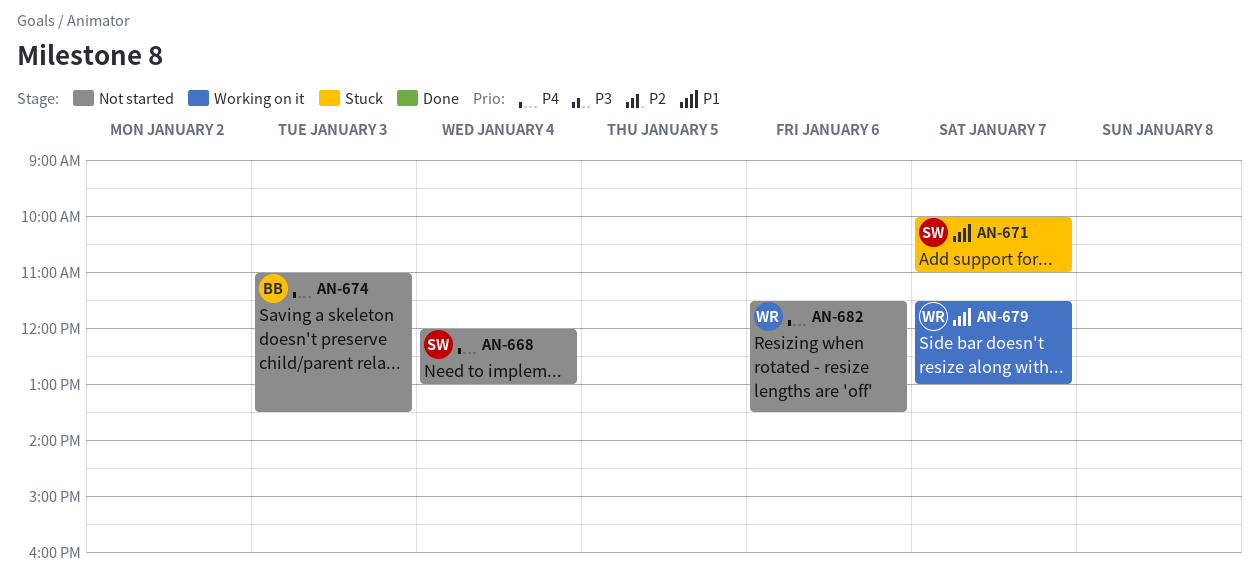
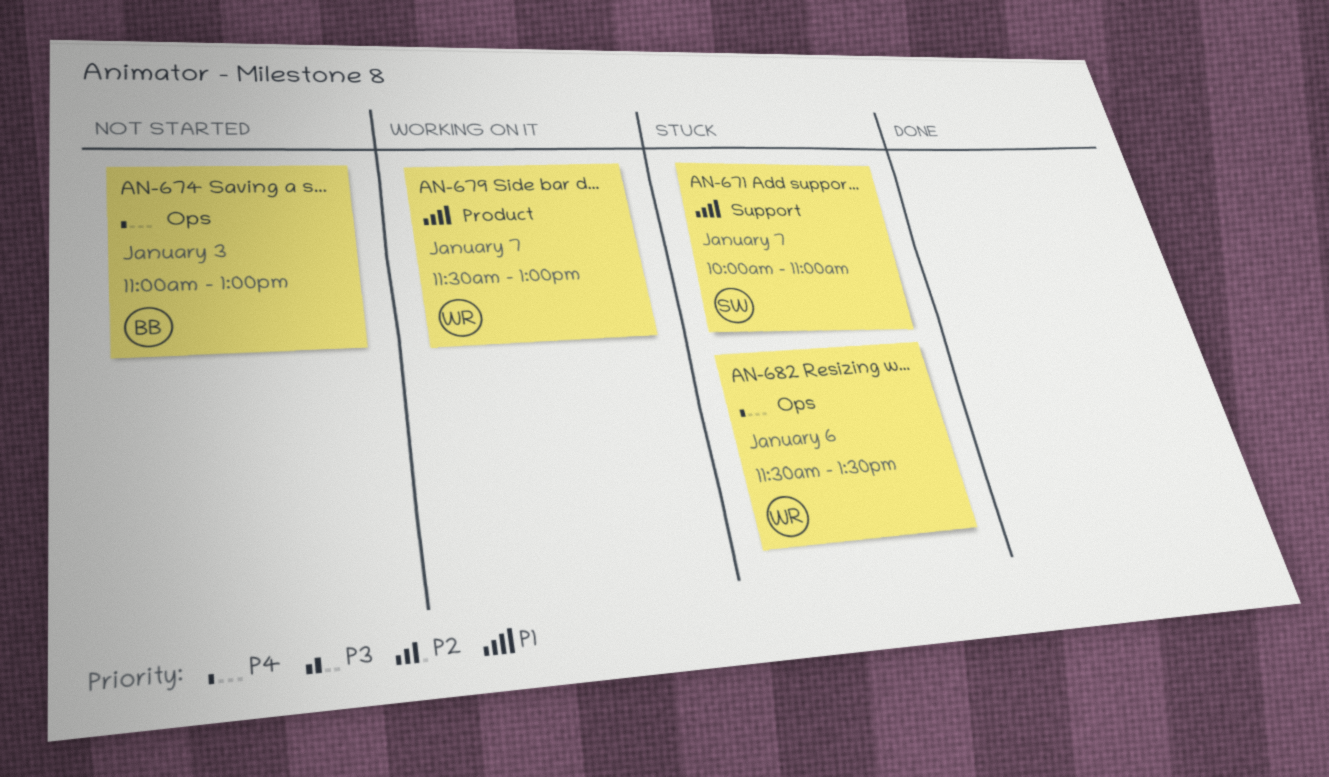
AN-668: present -> none
AN-674, ends: 13:30 -> 13:00
AN-682, status: Not started -> Stuck

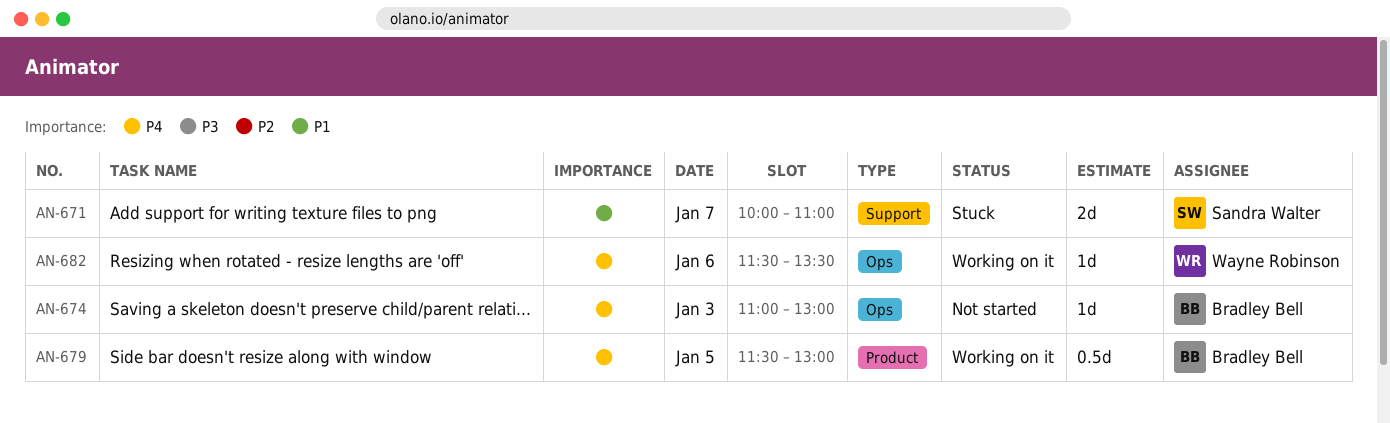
AN-679, owner: Wayne Robinson -> Bradley Bell
AN-679, priority: P1 -> P4
AN-679, day: Jan 7 -> Jan 5
AN-682, status: Stuck -> Working on it

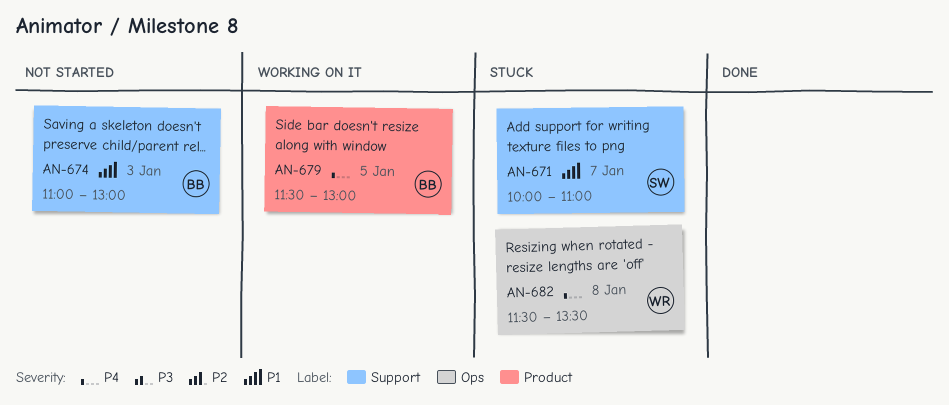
AN-674, priority: P4 -> P1
AN-674, label: Ops -> Support
AN-682, status: Working on it -> Stuck
AN-682, day: Jan 6 -> Jan 8

